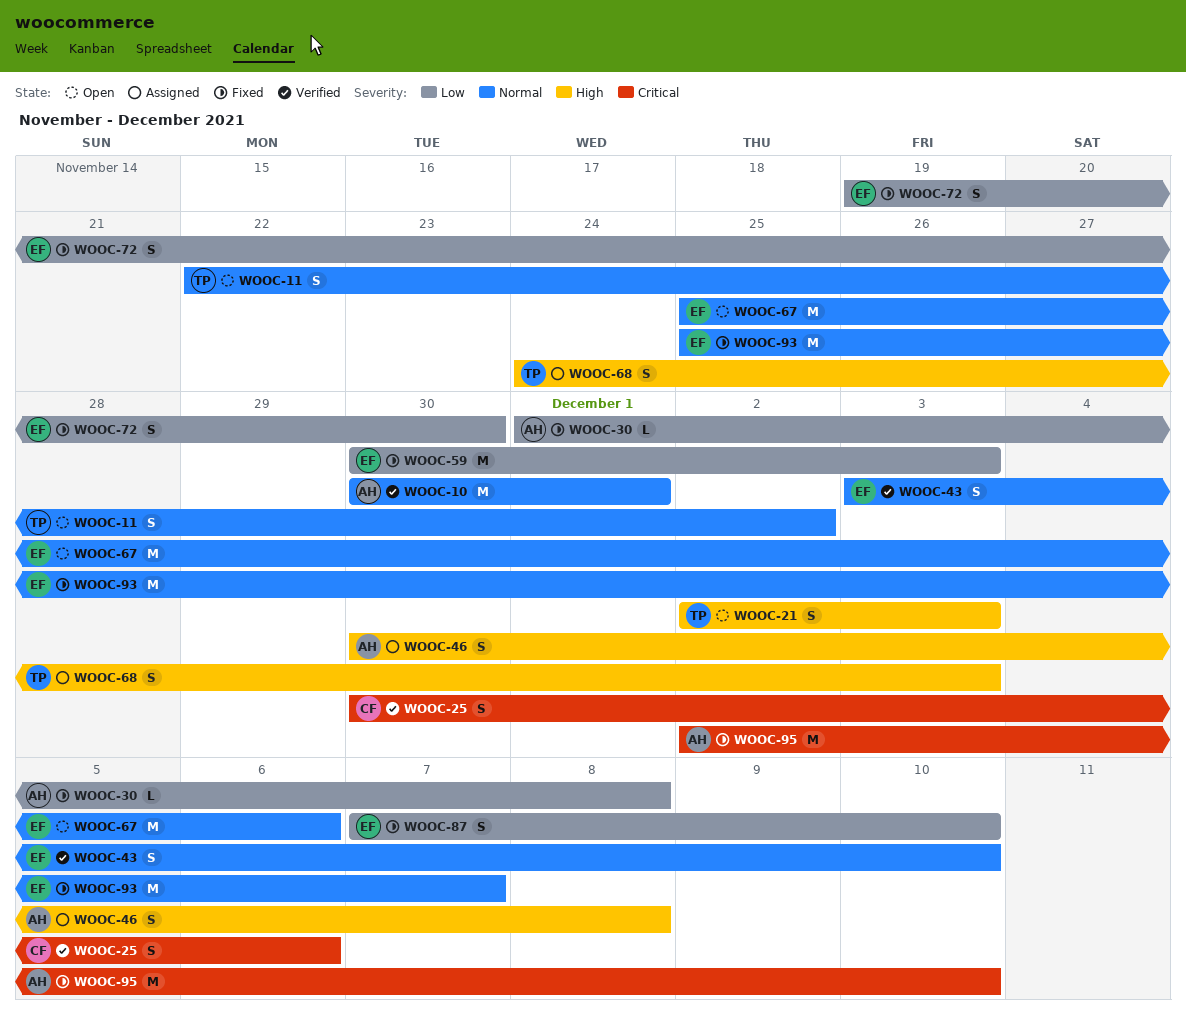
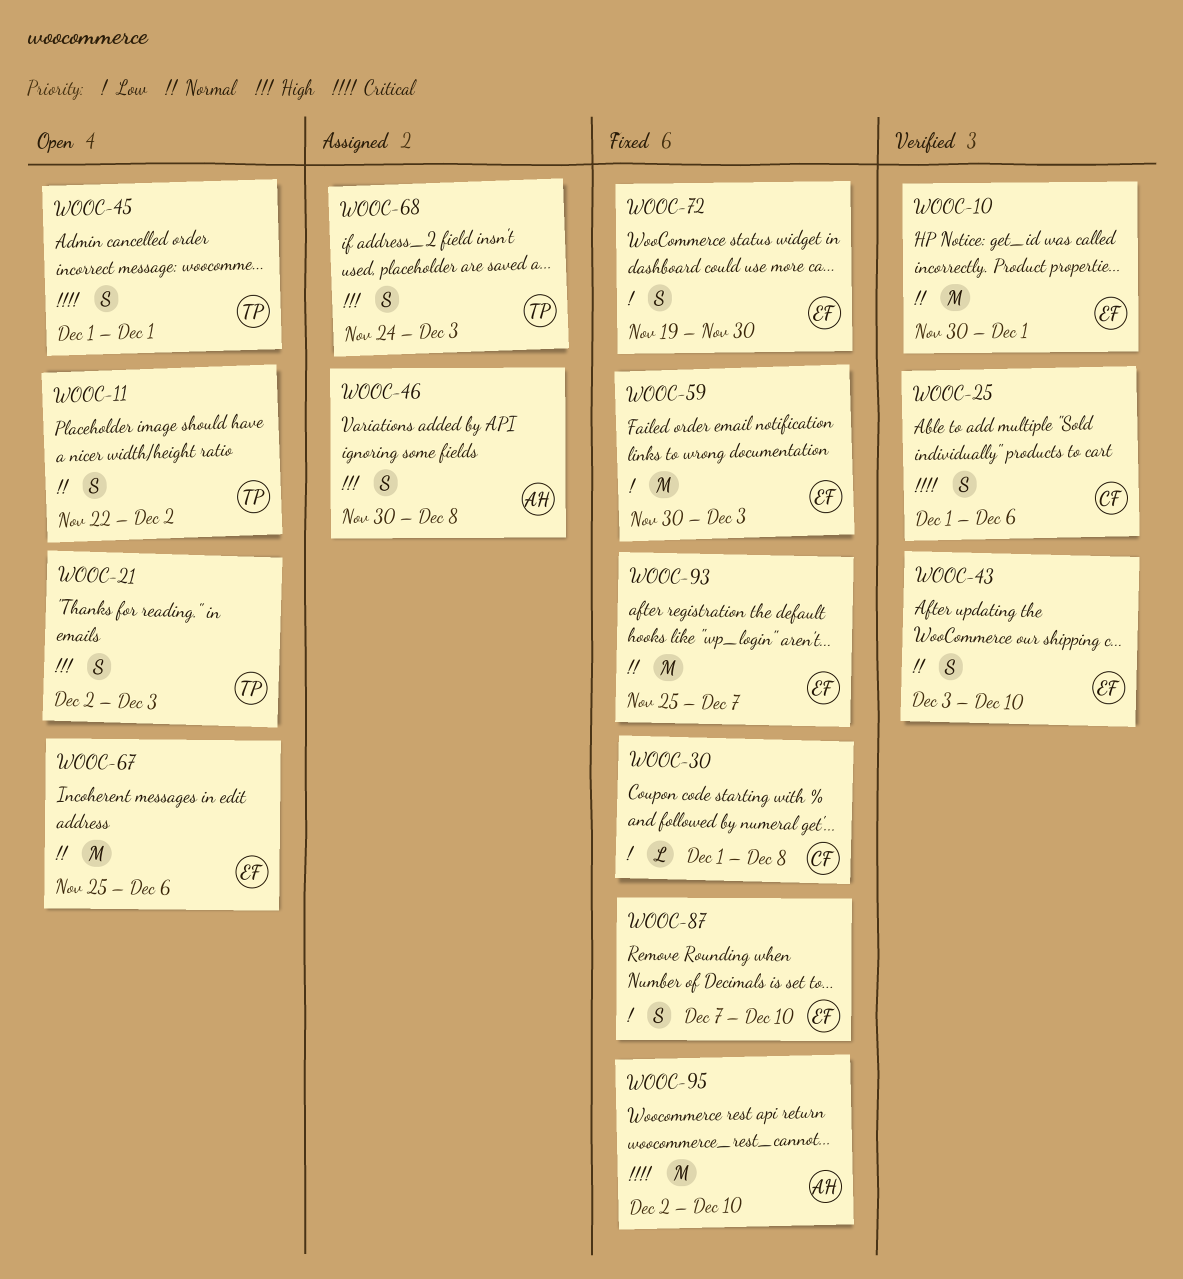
WOOC-10, owner: AH -> EF
WOOC-25, start: Nov 30 -> Dec 1
WOOC-30, owner: AH -> CF
WOOC-45: none -> present

